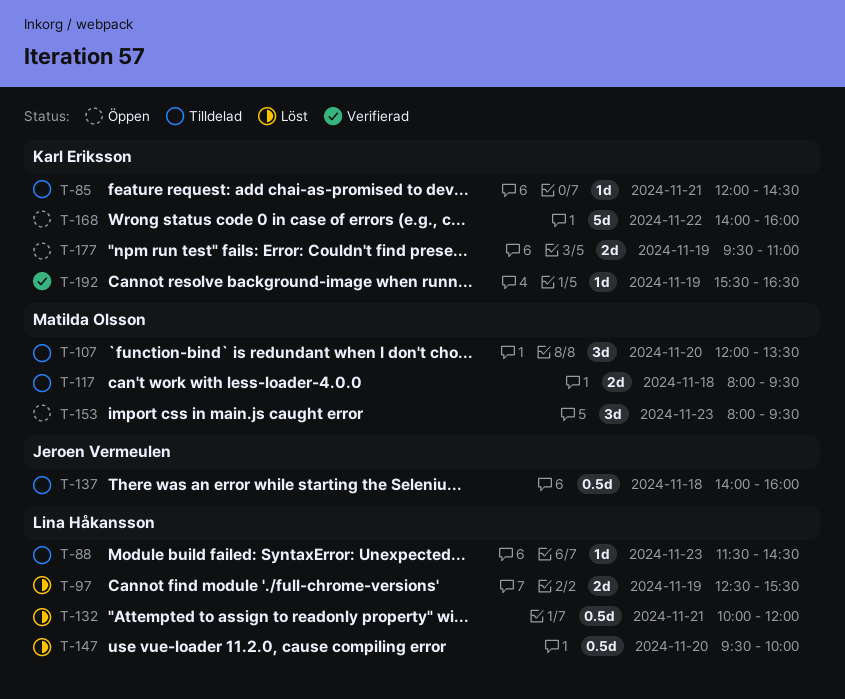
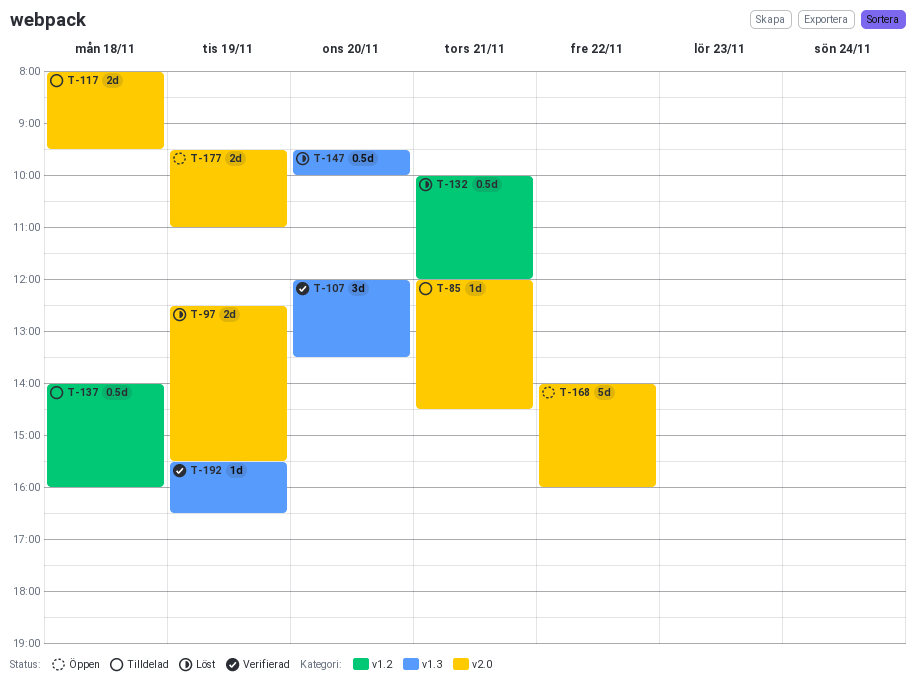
T-88: present -> none
T-107, status: Tilldelad -> Verifierad
T-153: present -> none

